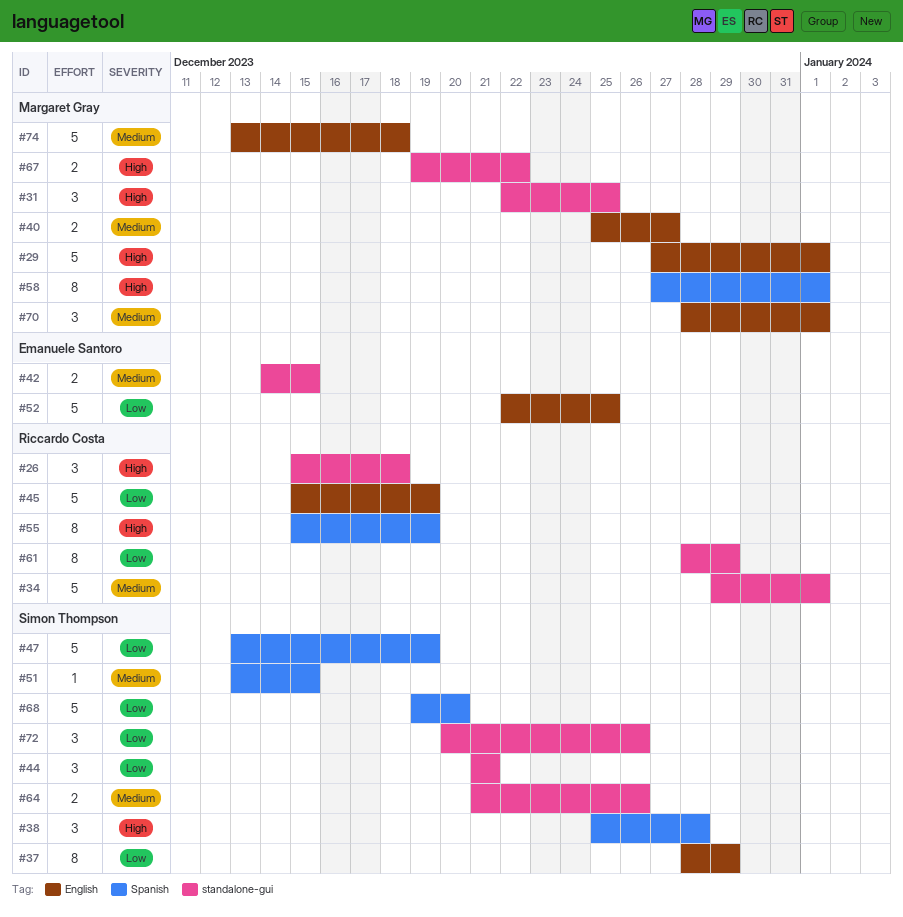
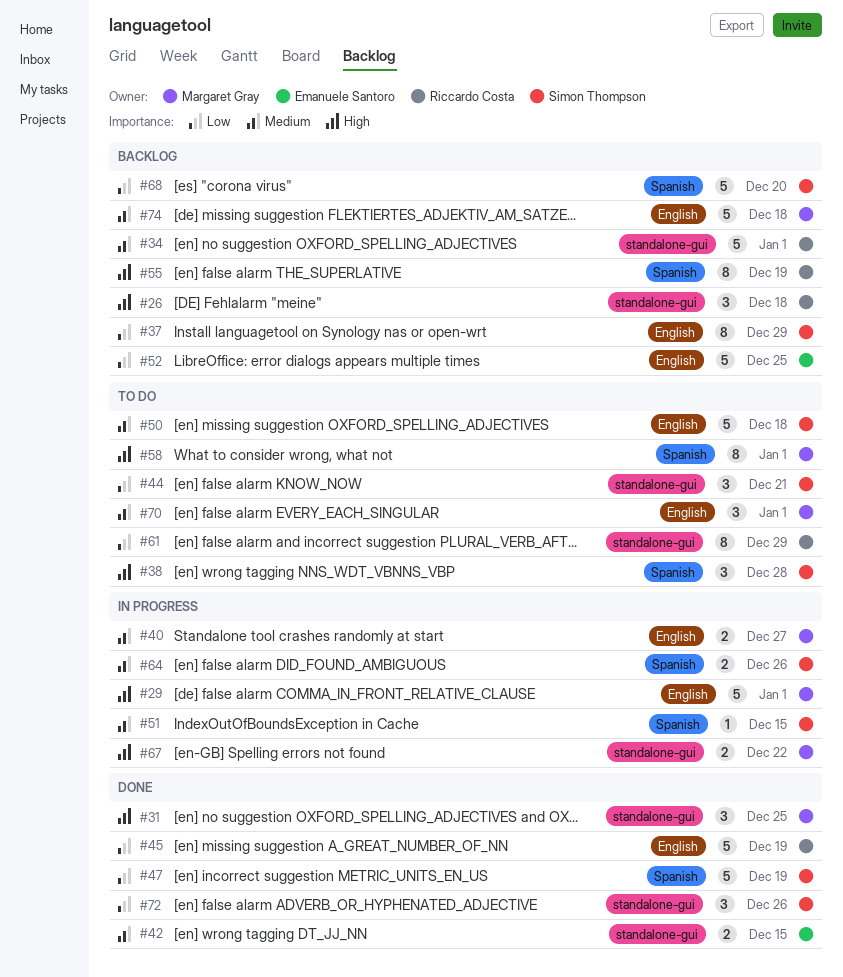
#50: none -> present
#64, label: standalone-gui -> Spanish

